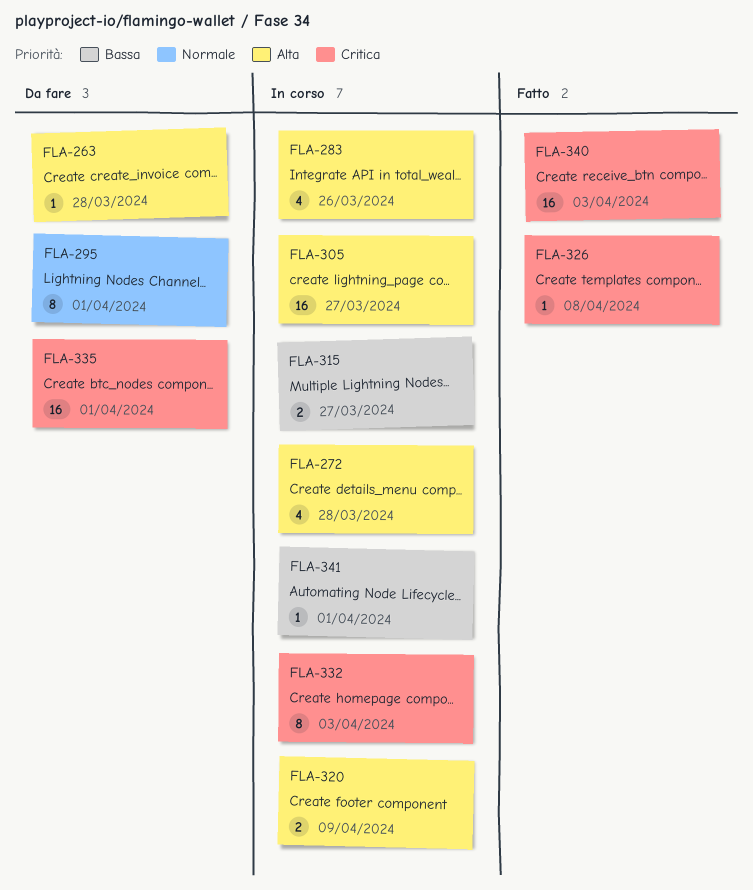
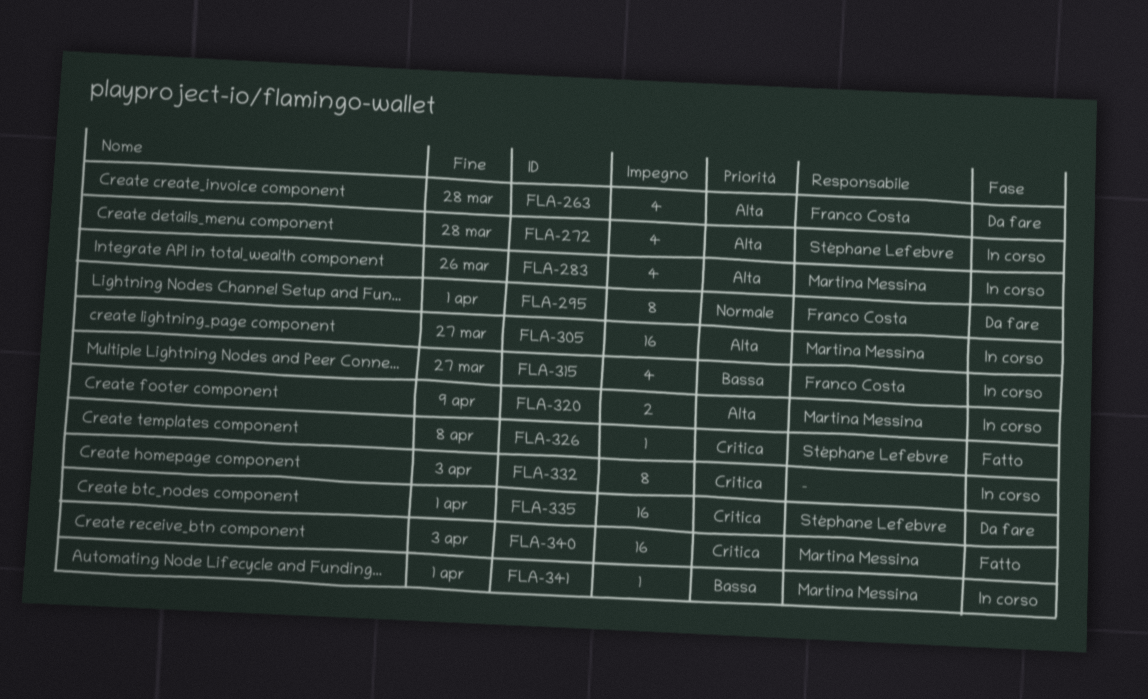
FLA-263, estimate: 1 -> 4
FLA-315, estimate: 2 -> 4

